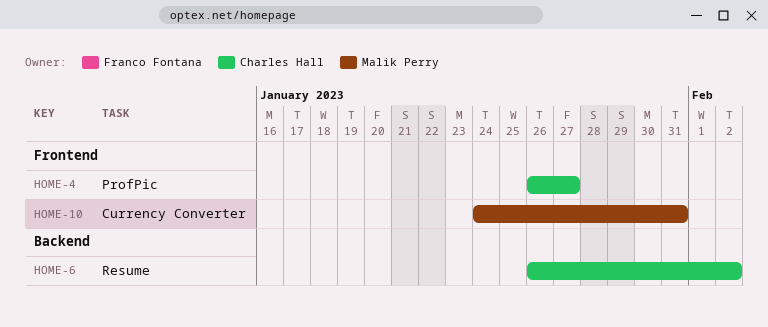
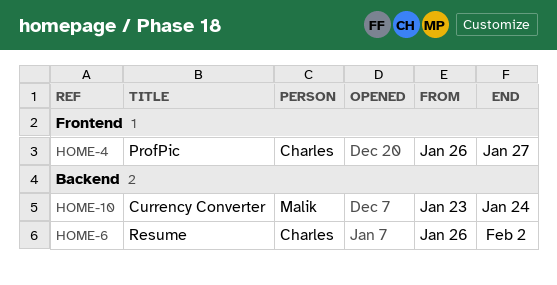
HOME-10, label: Frontend -> Backend
HOME-10, start: Jan 24 -> Jan 23
HOME-10, due: Jan 31 -> Jan 24

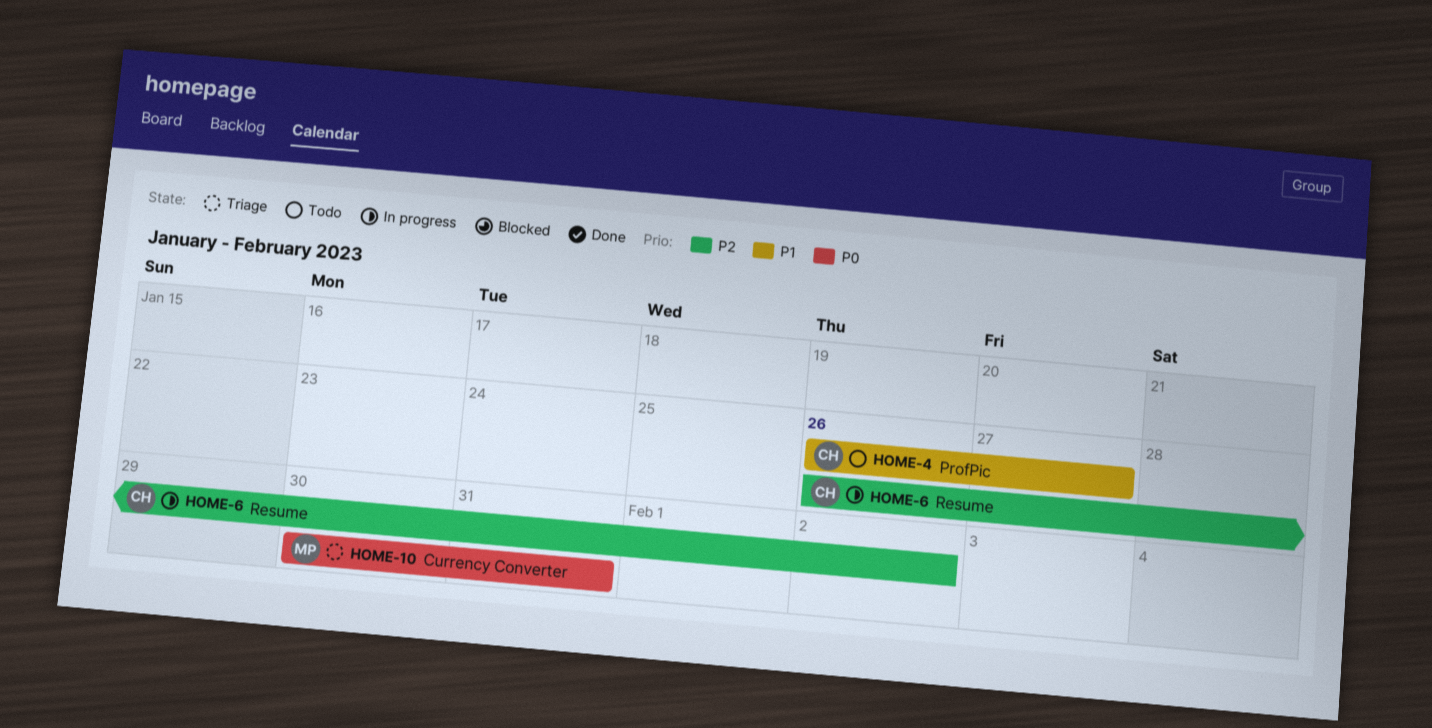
HOME-10, start: Jan 23 -> Jan 30
HOME-10, due: Jan 24 -> Jan 31

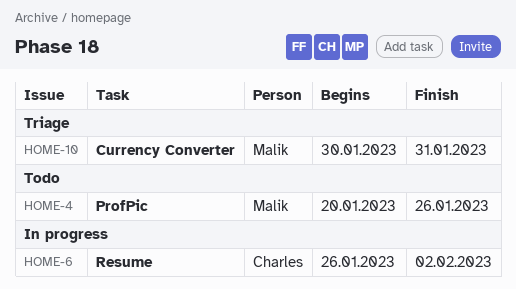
HOME-4, owner: Charles -> Malik
HOME-4, start: Jan 26 -> Jan 20
HOME-4, due: Jan 27 -> Jan 26

